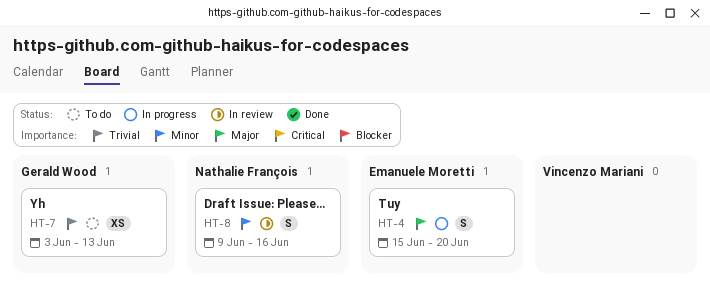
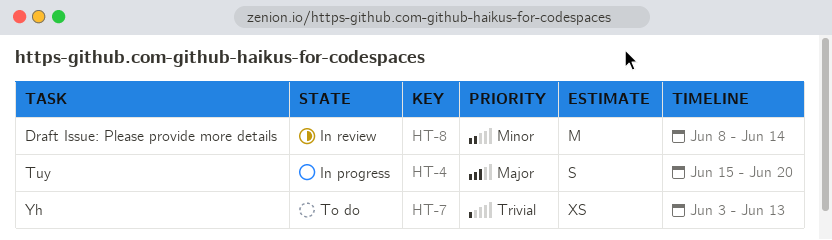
HT-8, estimate: S -> M
HT-8, start: Jun 9 -> Jun 8
HT-8, due: Jun 16 -> Jun 14

